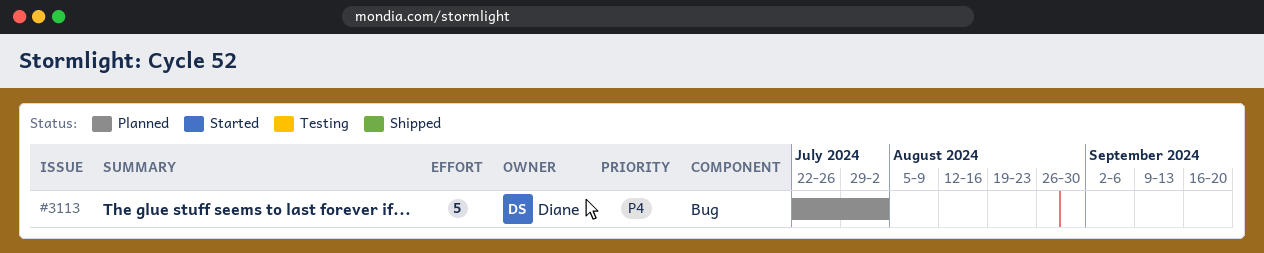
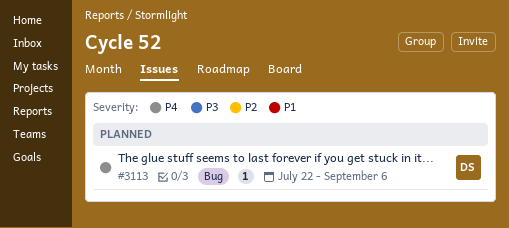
#3113, estimate: 5 -> 1
#3113, due: Aug 2 -> Sep 6

